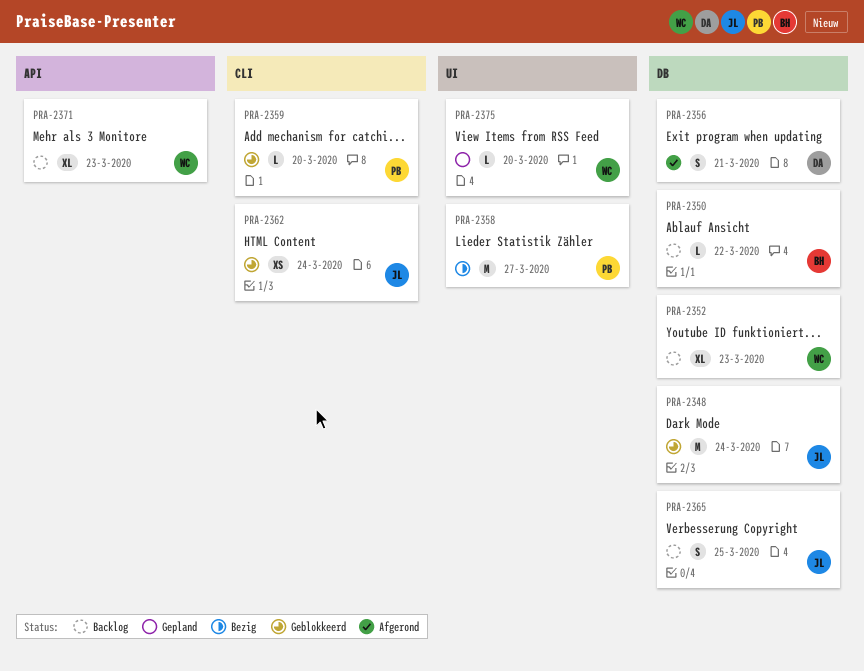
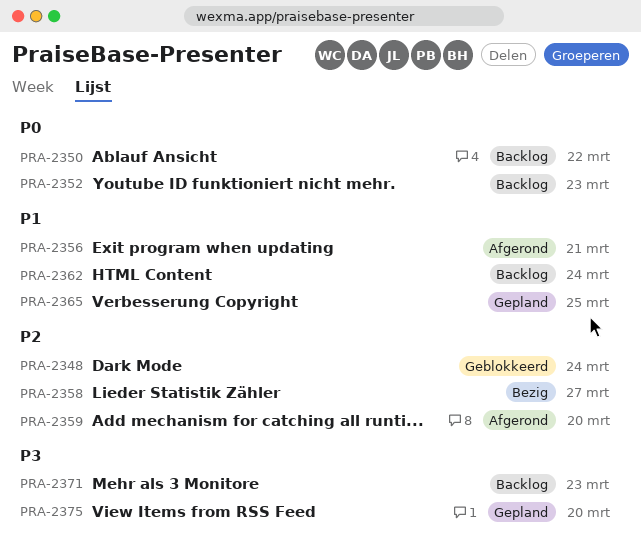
PRA-2359, status: Geblokkeerd -> Afgerond
PRA-2362, status: Geblokkeerd -> Backlog
PRA-2365, status: Backlog -> Gepland

